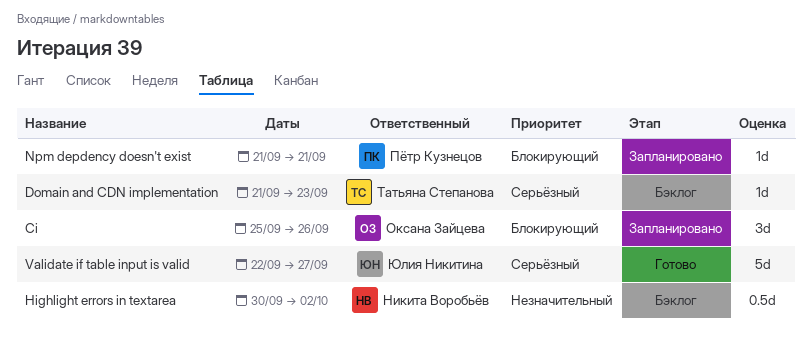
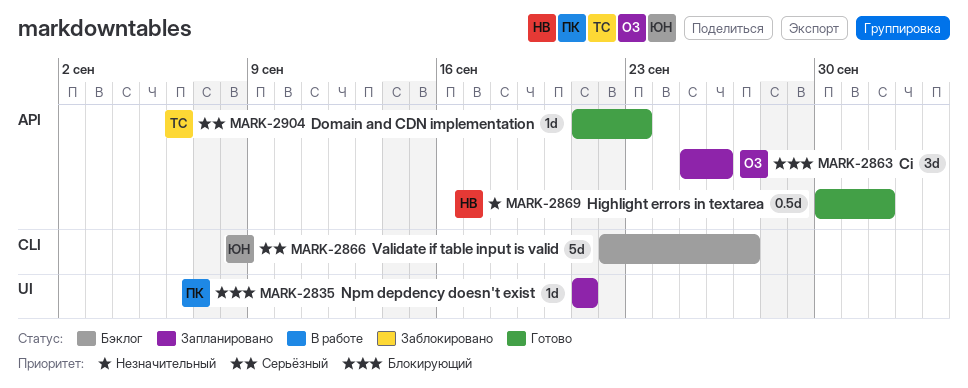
Domain and CDN implementation, status: Бэклог -> Готово
Highlight errors in textarea, status: Бэклог -> Готово
Validate if table input is valid, status: Готово -> Бэклог

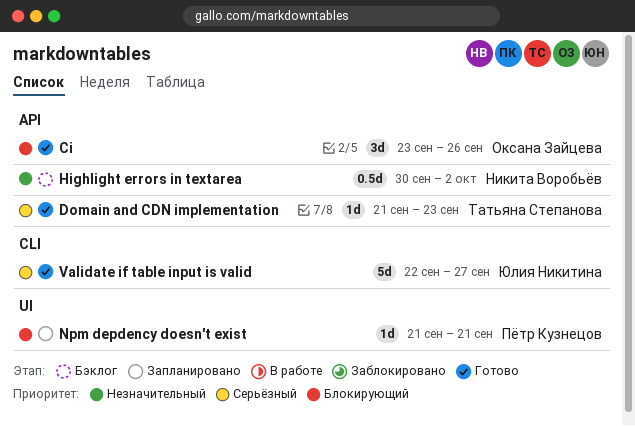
Ci, status: Запланировано -> Готово
Ci, start: Sep 25 -> Sep 23
Highlight errors in textarea, status: Готово -> Бэклог
Validate if table input is valid, status: Бэклог -> Готово

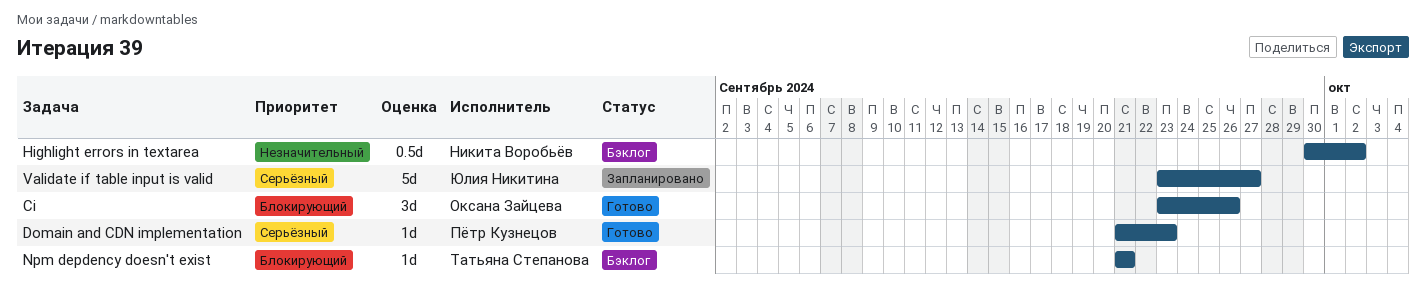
Domain and CDN implementation, owner: Татьяна Степанова -> Пётр Кузнецов
Npm depdency doesn't exist, status: Запланировано -> Бэклог
Npm depdency doesn't exist, owner: Пётр Кузнецов -> Татьяна Степанова
Validate if table input is valid, status: Готово -> Запланировано
Validate if table input is valid, start: Sep 22 -> Sep 23

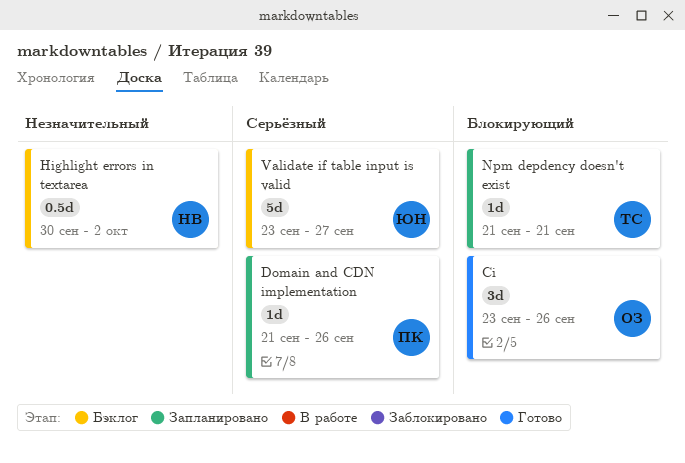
Domain and CDN implementation, status: Готово -> Запланировано
Domain and CDN implementation, due: Sep 23 -> Sep 26
Npm depdency doesn't exist, status: Бэклог -> Запланировано
Validate if table input is valid, status: Запланировано -> Бэклог

